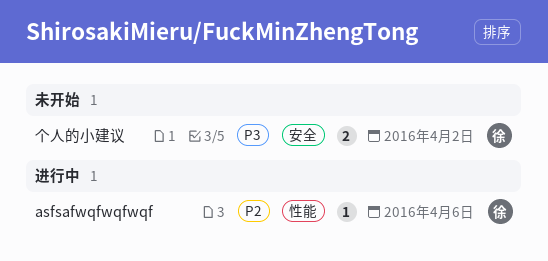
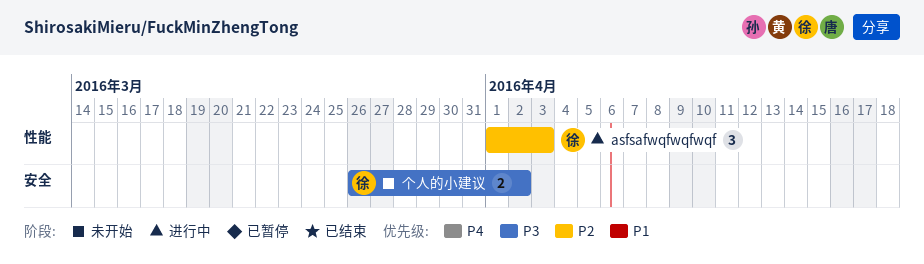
asfsafwqfwqfwqf, estimate: 1 -> 3
asfsafwqfwqfwqf, due: Apr 6 -> Apr 3

